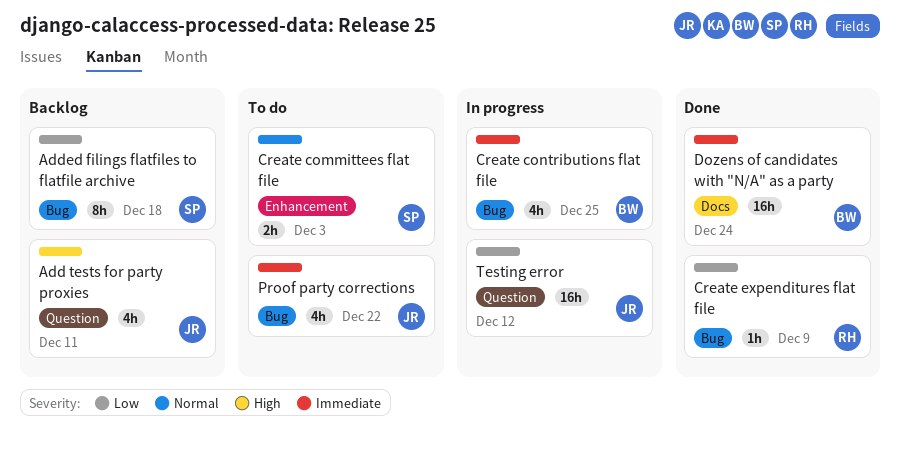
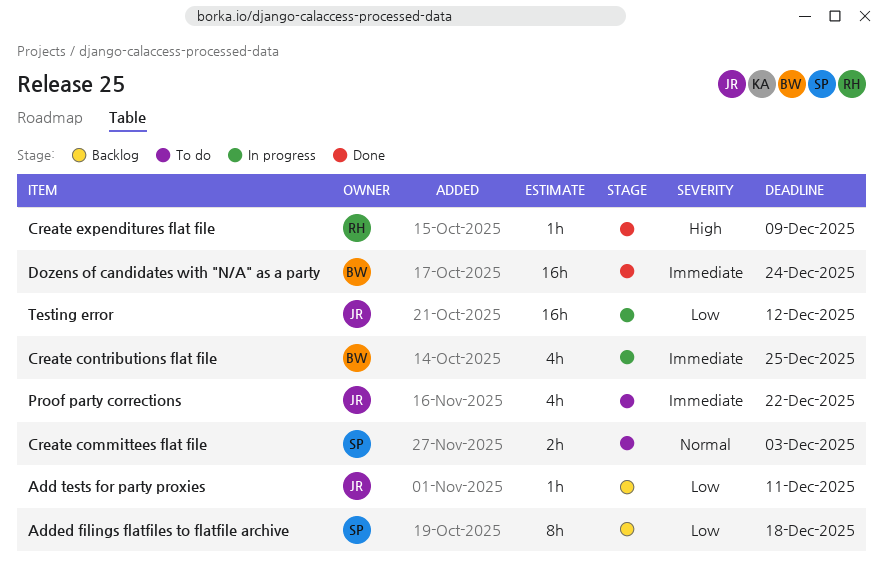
Add tests for party proxies, priority: High -> Low
Add tests for party proxies, estimate: 4h -> 1h
Create expenditures flat file, priority: Low -> High

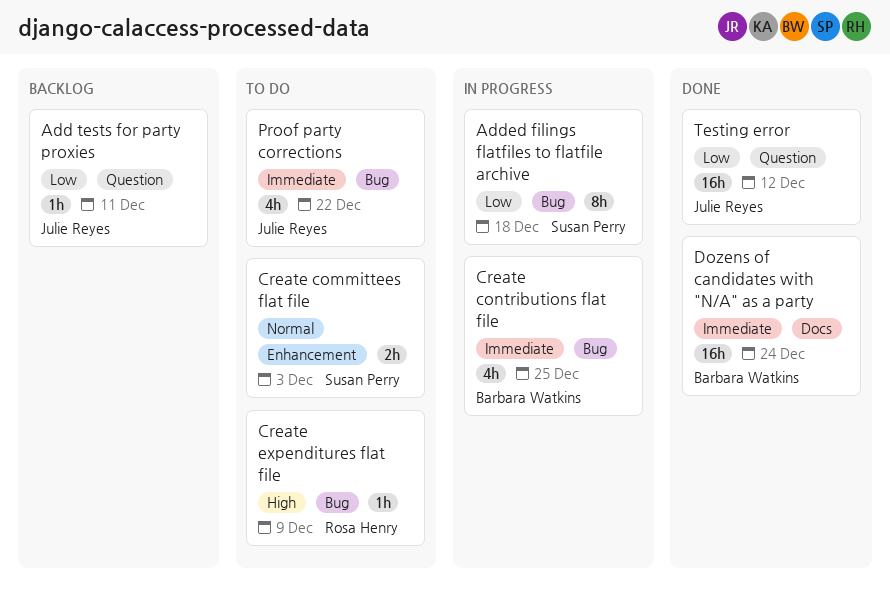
Added filings flatfiles to flatfile archive, status: Backlog -> In progress
Create expenditures flat file, status: Done -> To do
Testing error, status: In progress -> Done

